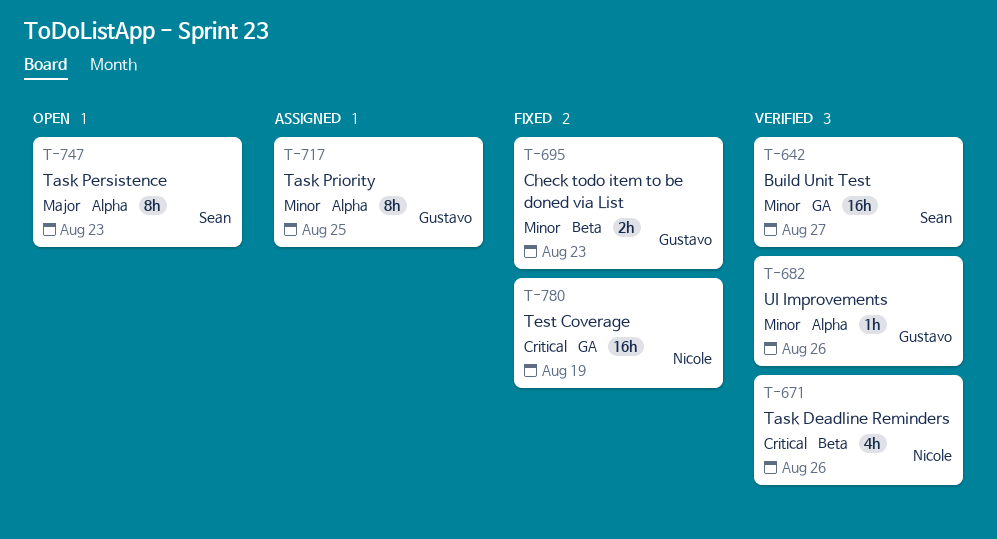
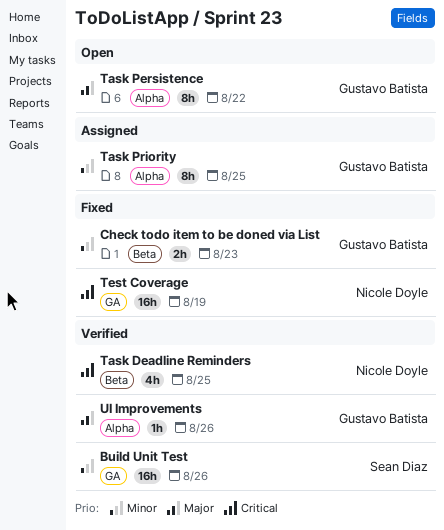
Build Unit Test, due: Aug 27 -> Aug 26
Task Deadline Reminders, due: Aug 26 -> Aug 25
Task Persistence, owner: Sean Diaz -> Gustavo Batista
Task Persistence, due: Aug 23 -> Aug 22
UI Improvements, priority: Minor -> Major

